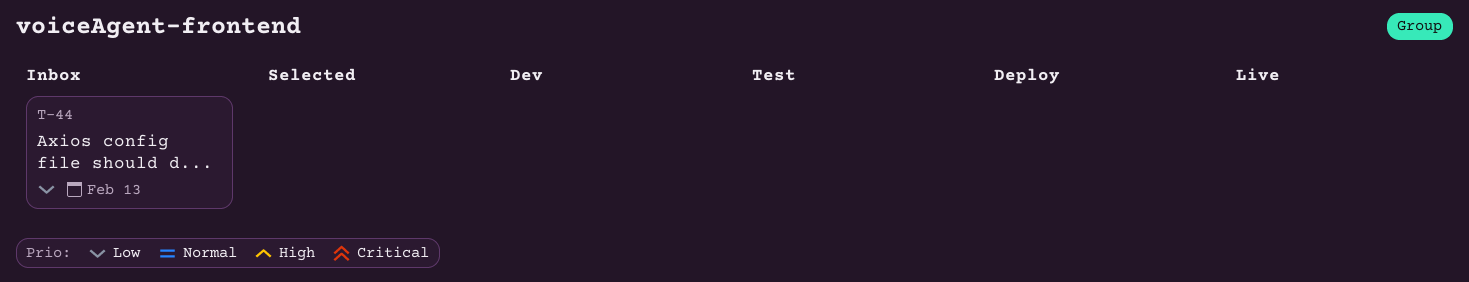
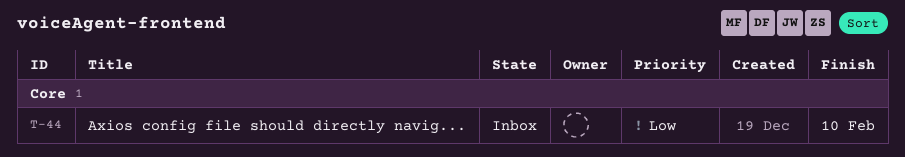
T-44, due: Feb 13 -> Feb 10

